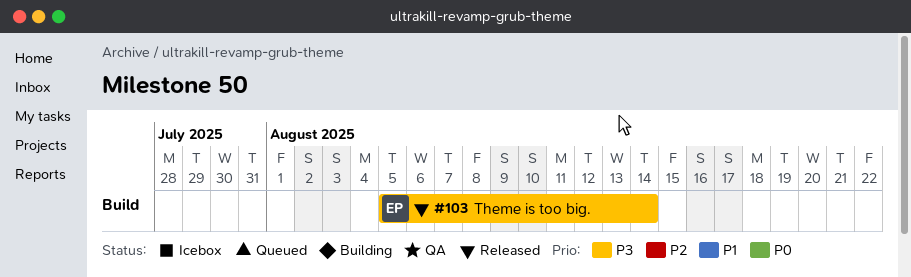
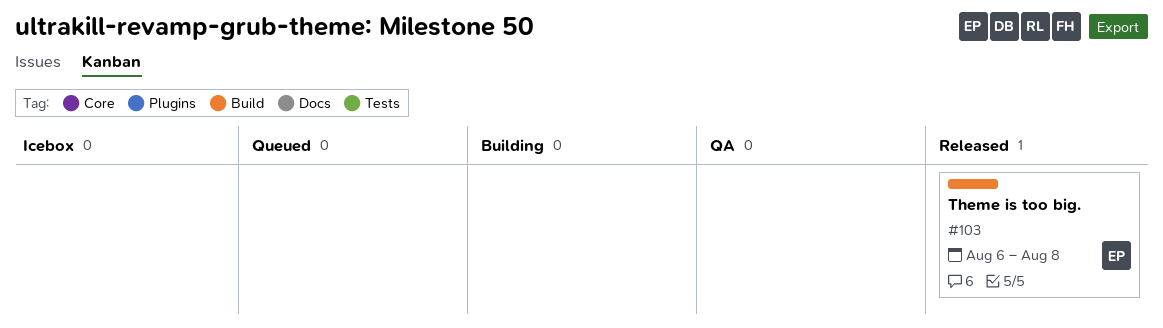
#103, start: Aug 5 -> Aug 6
#103, due: Aug 14 -> Aug 8

